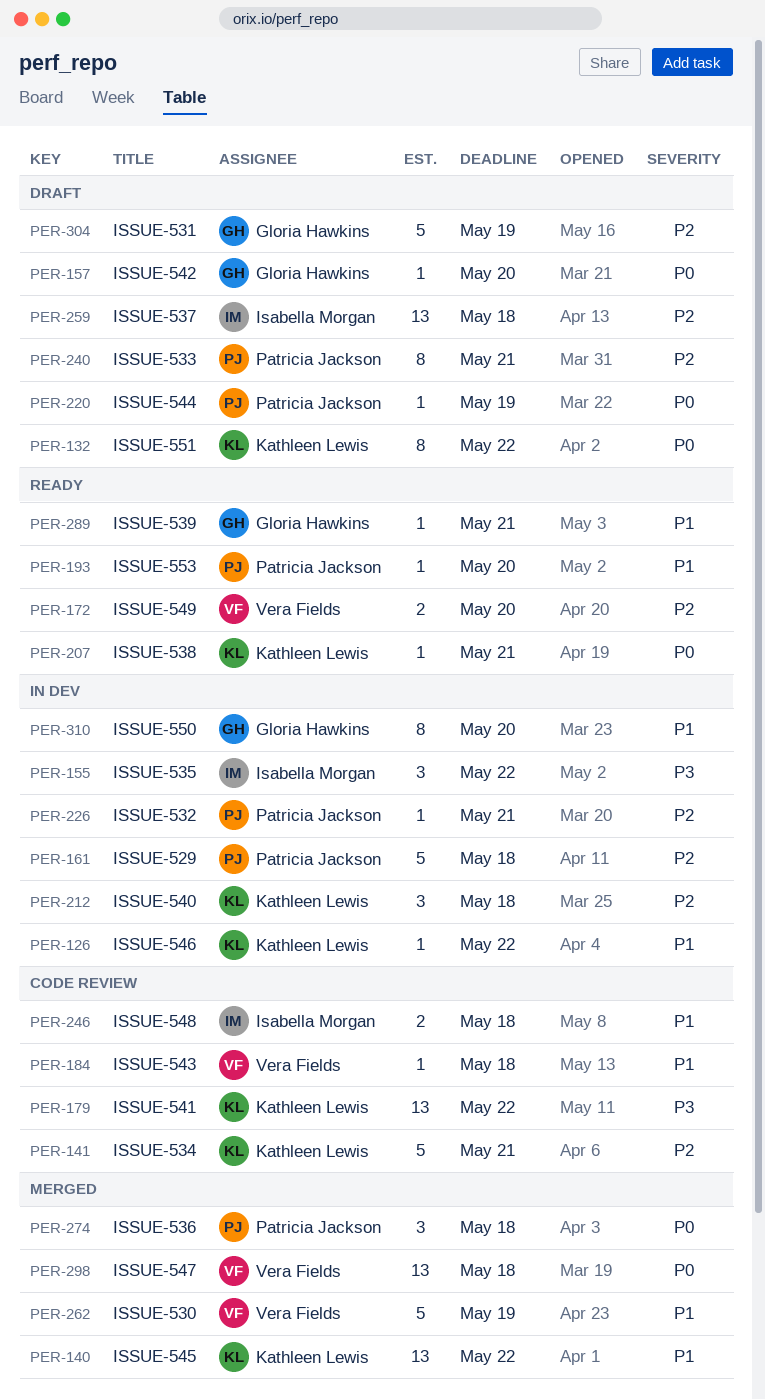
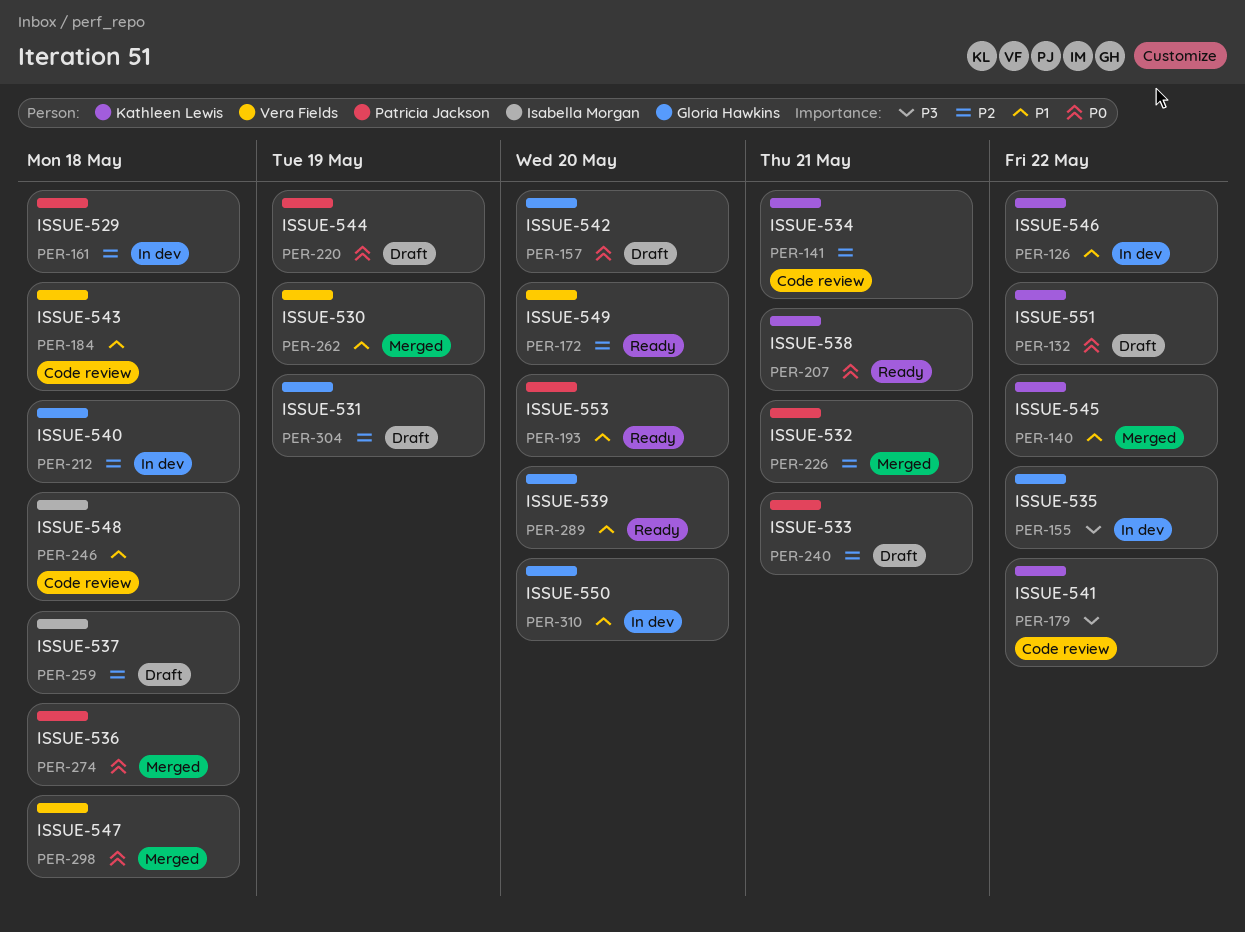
PER-155, owner: Isabella Morgan -> Gloria Hawkins
PER-212, owner: Kathleen Lewis -> Gloria Hawkins
PER-226, status: In dev -> Merged
PER-289, due: May 21 -> May 20

